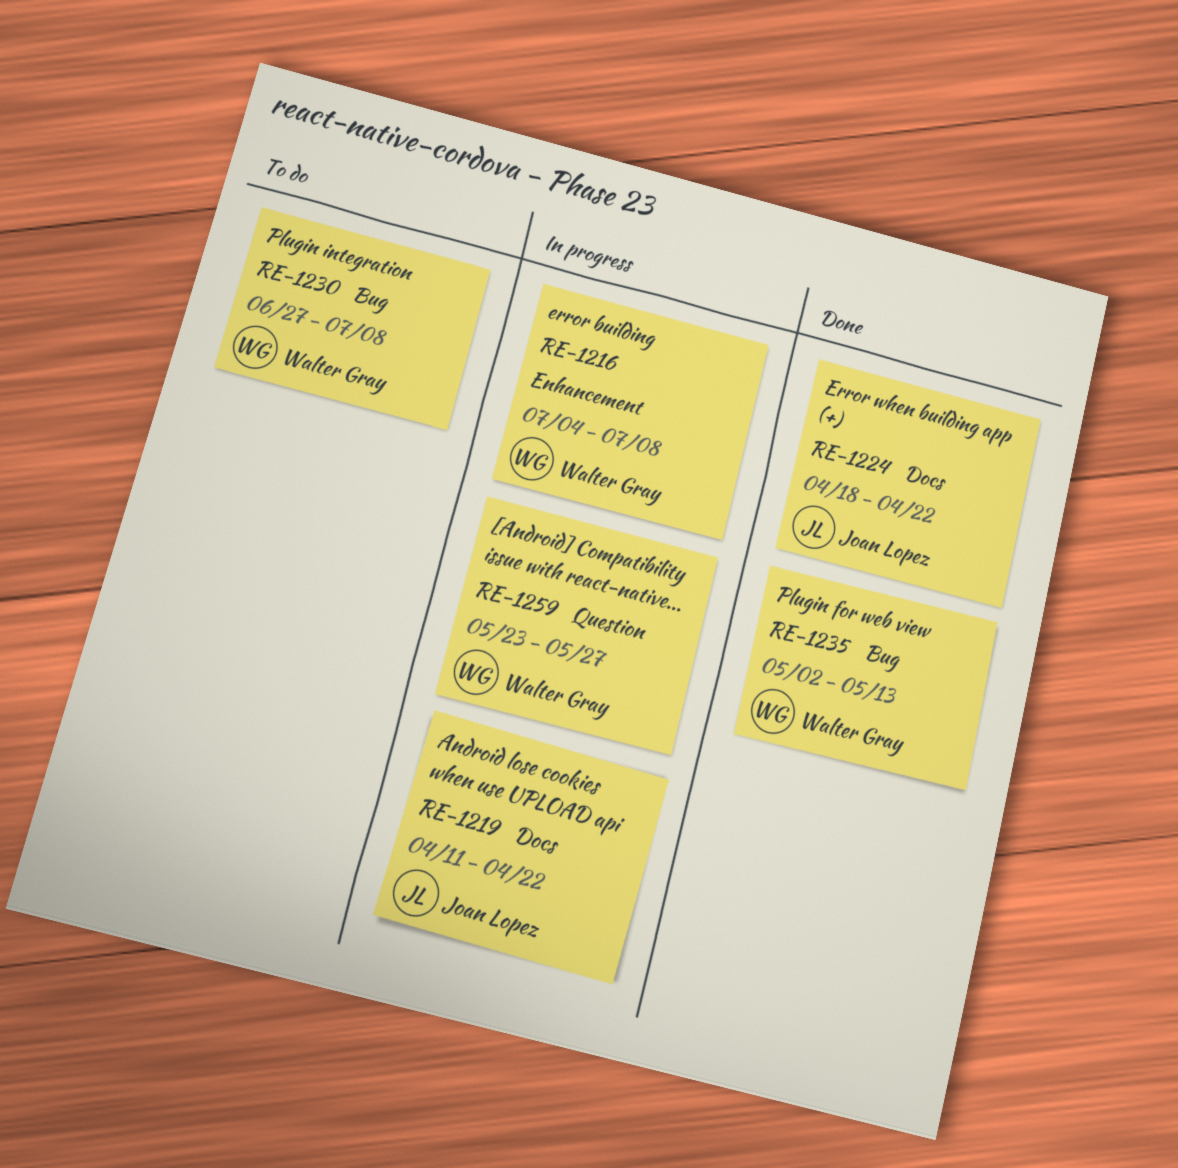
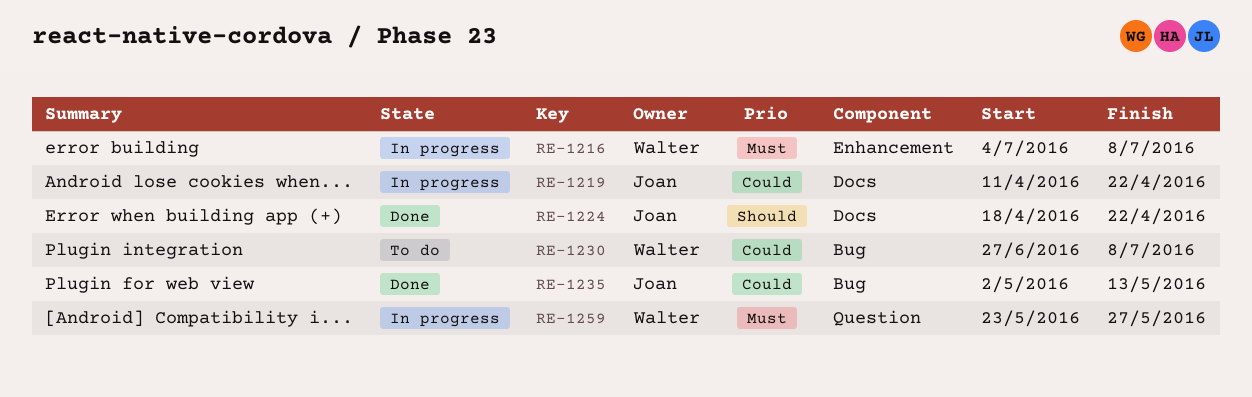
RE-1235, owner: Walter Gray -> Joan Lopez

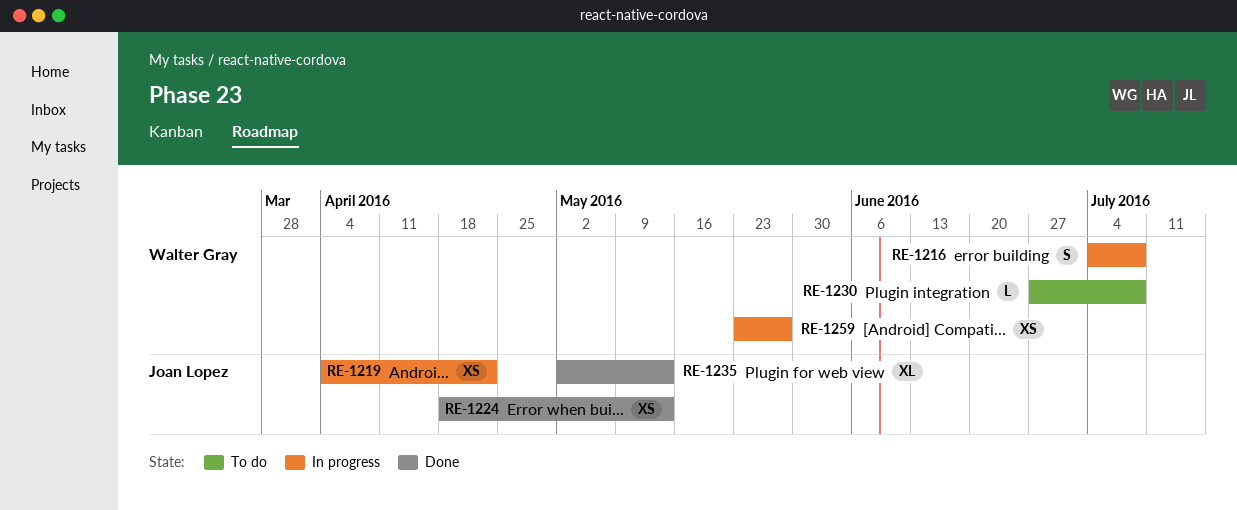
RE-1219, start: Apr 11 -> Apr 4
RE-1224, due: Apr 22 -> May 13

